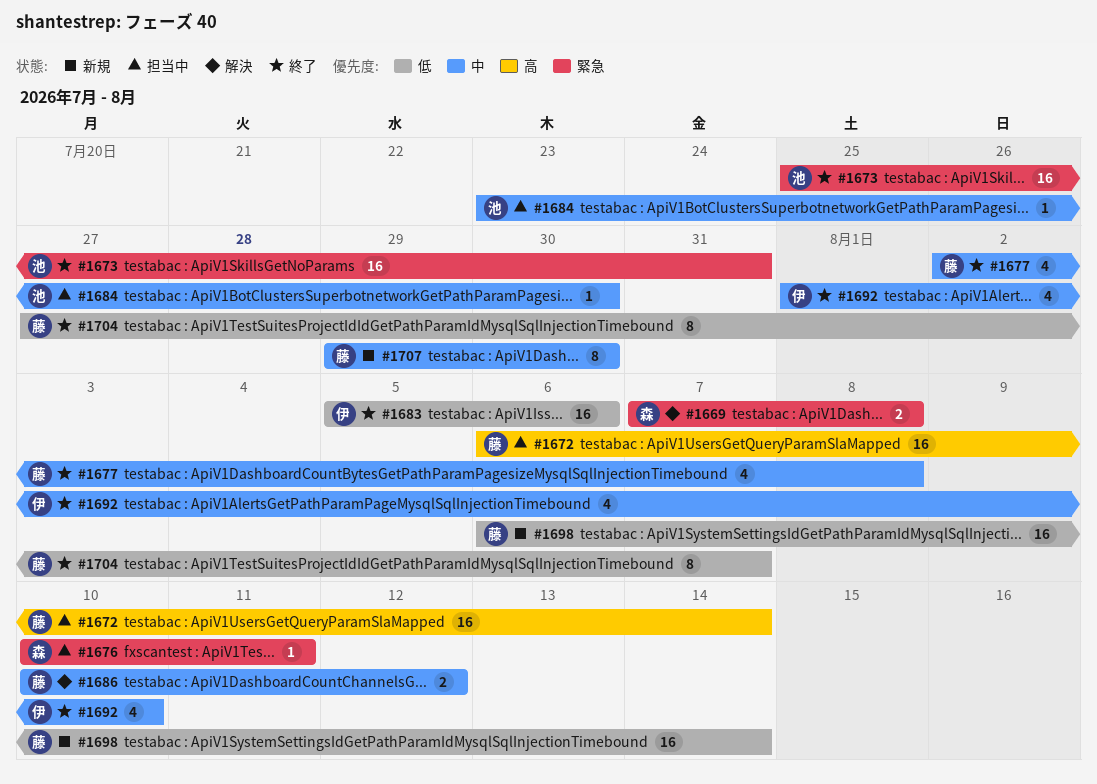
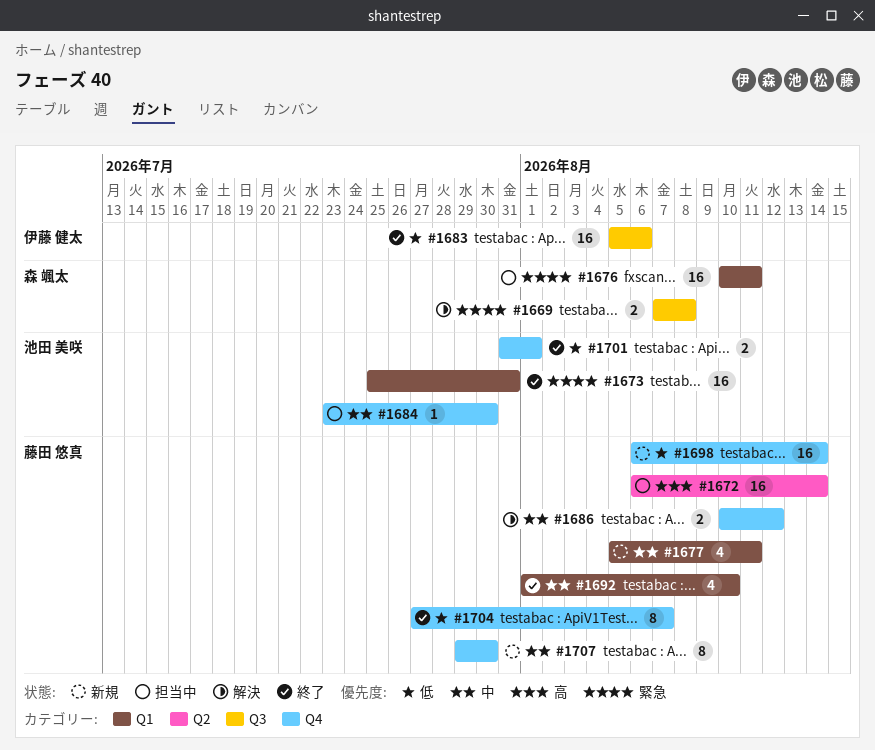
#1676, estimate: 1 -> 16
#1677, status: 終了 -> 新規
#1677, start: Aug 2 -> Aug 5
#1677, due: Aug 8 -> Aug 11
#1692, owner: 伊藤 健太 -> 藤田 悠真
#1701: none -> present

